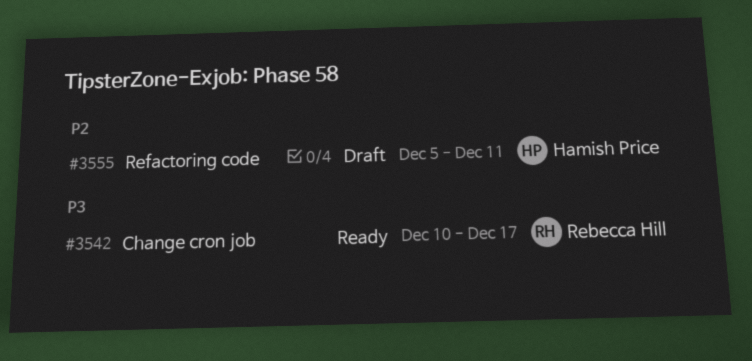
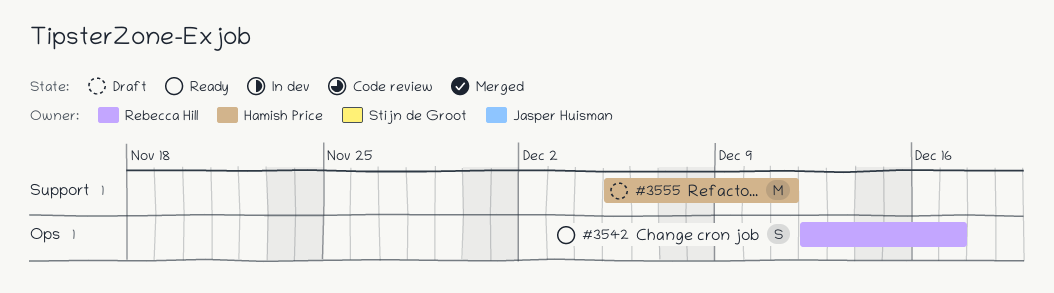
#3542, start: Dec 10 -> Dec 12

